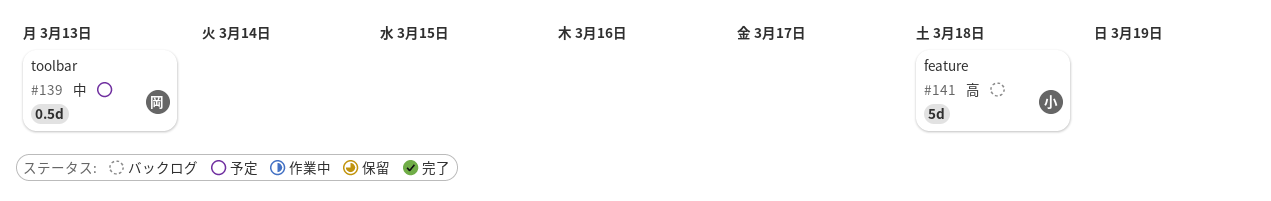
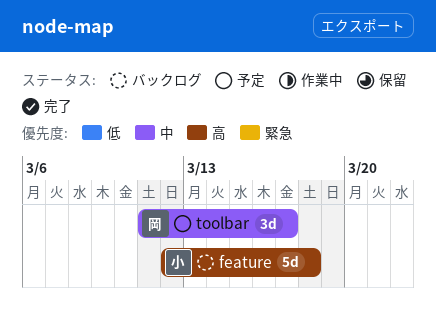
toolbar, estimate: 0.5d -> 3d
toolbar, due: Mar 13 -> Mar 17

